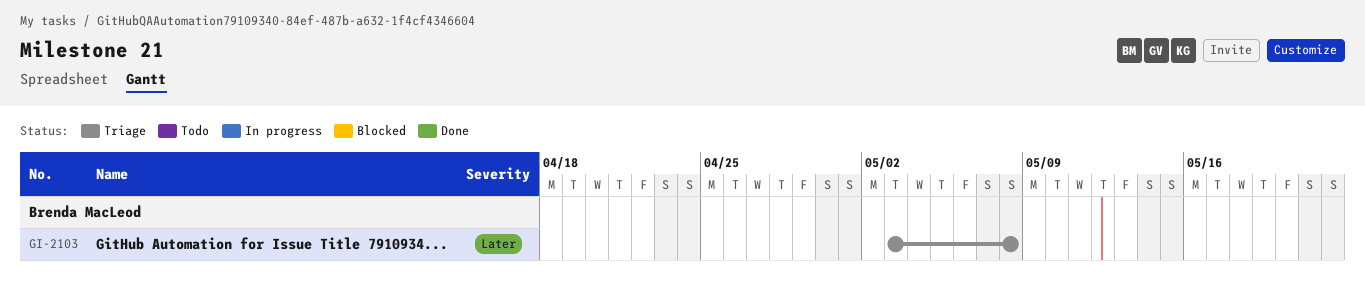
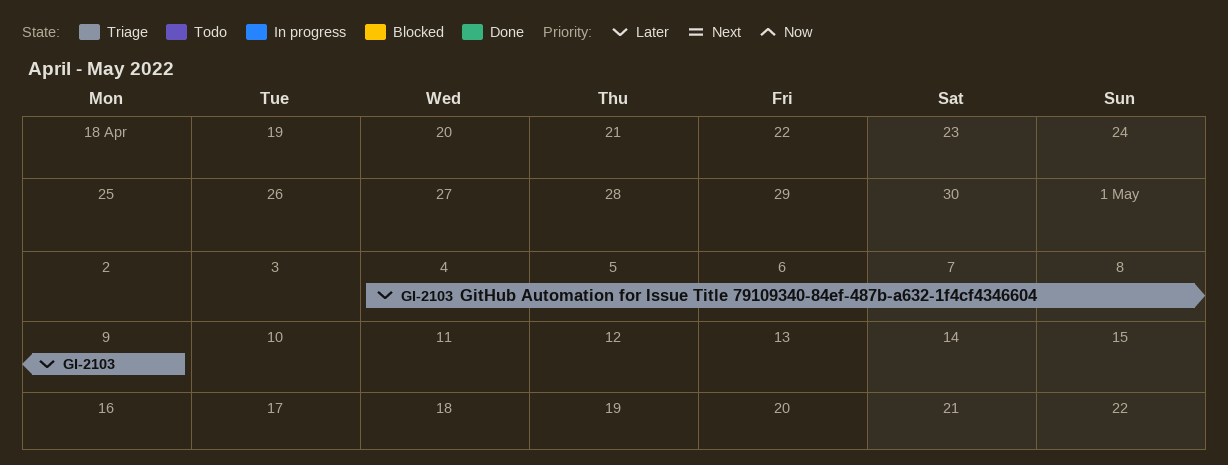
GI-2103, start: May 3 -> May 4
GI-2103, due: May 8 -> May 9

